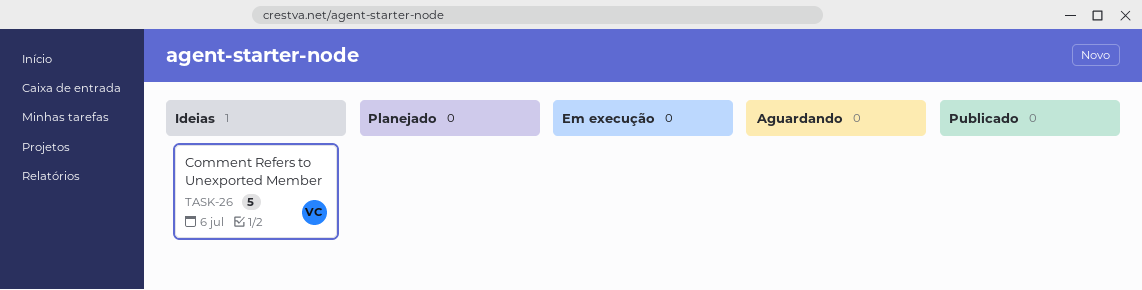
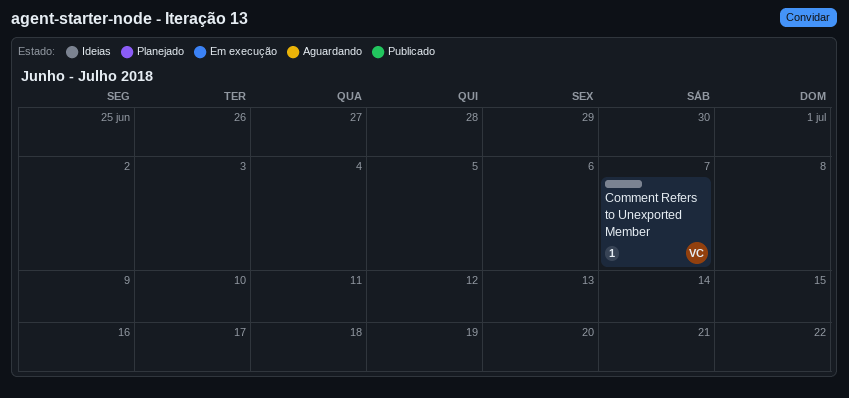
Comment Refers to Unexported Member, estimate: 5 -> 1
Comment Refers to Unexported Member, due: Jul 6 -> Jul 7

